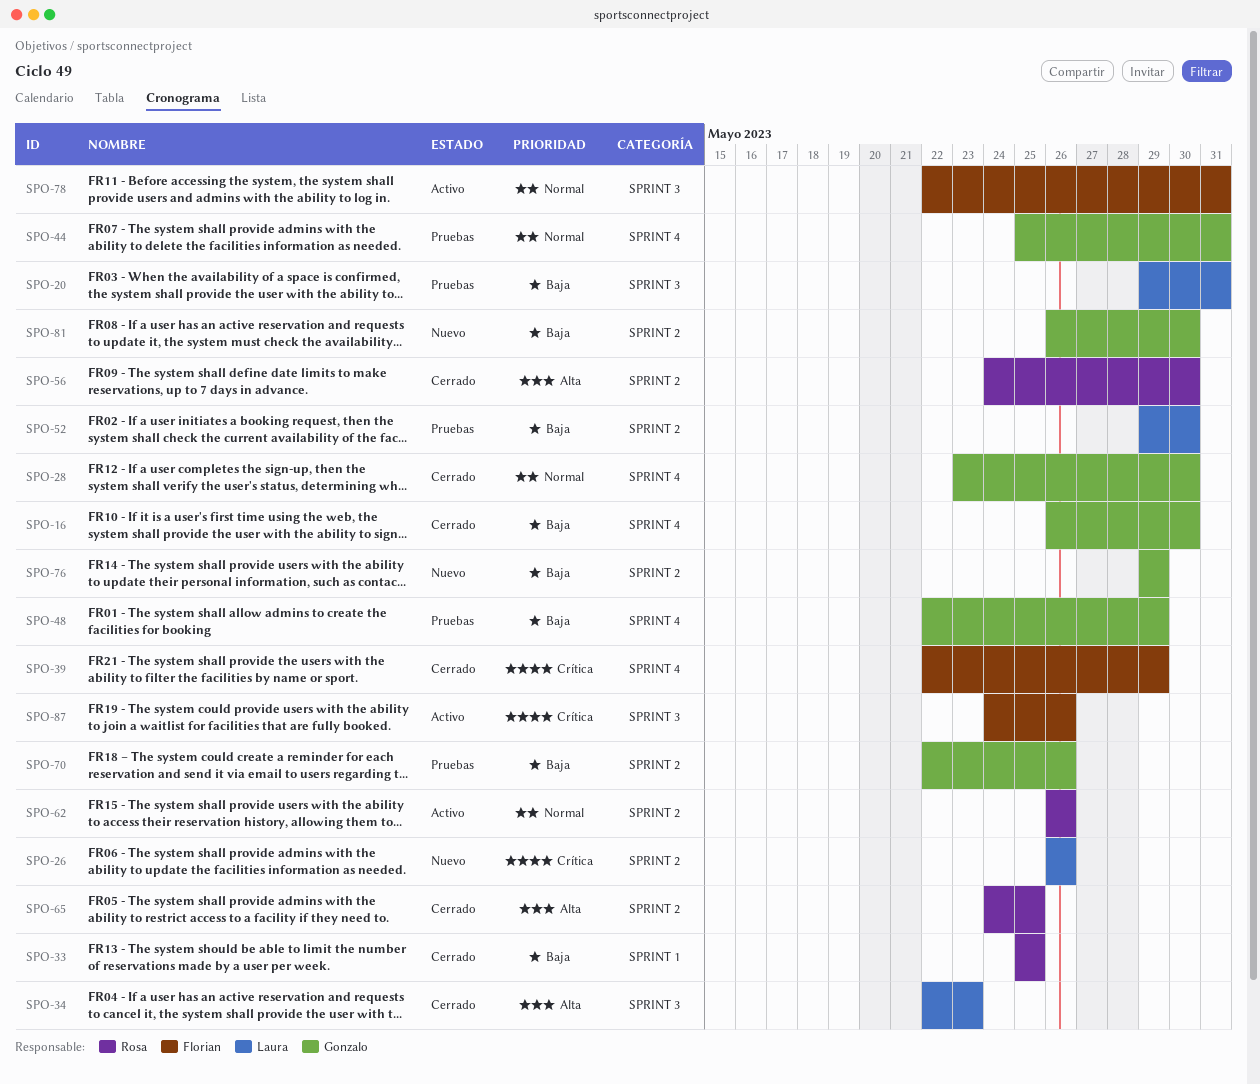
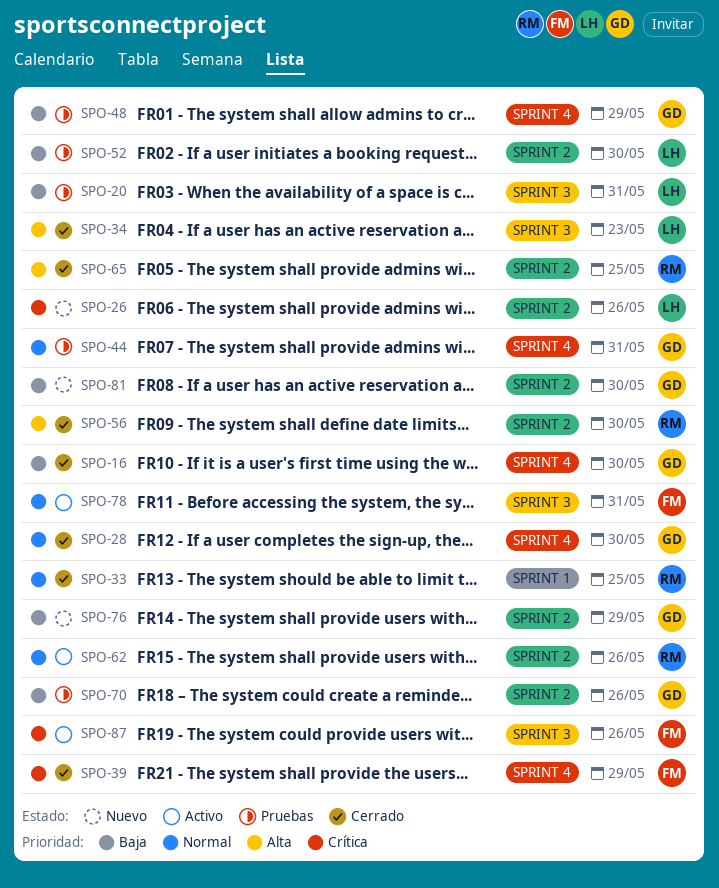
SPO-33, priority: Baja -> Normal

